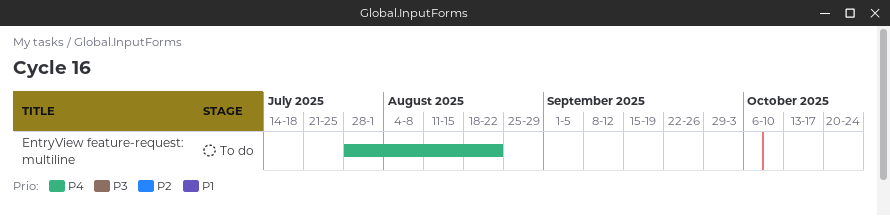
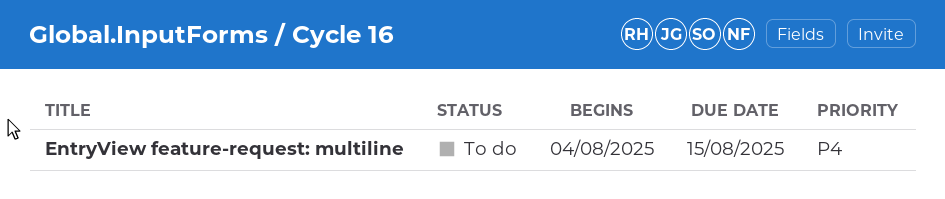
EntryView feature-request: multiline, start: Jul 28 -> Aug 4
EntryView feature-request: multiline, due: Aug 22 -> Aug 15

